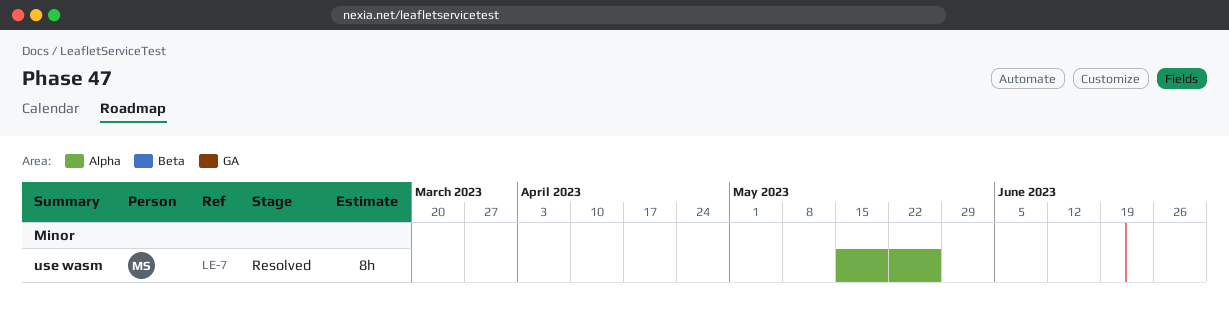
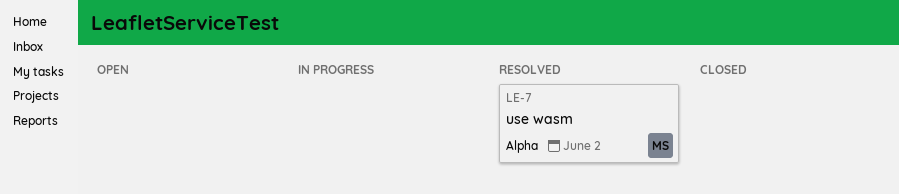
LE-7, due: May 26 -> Jun 2

